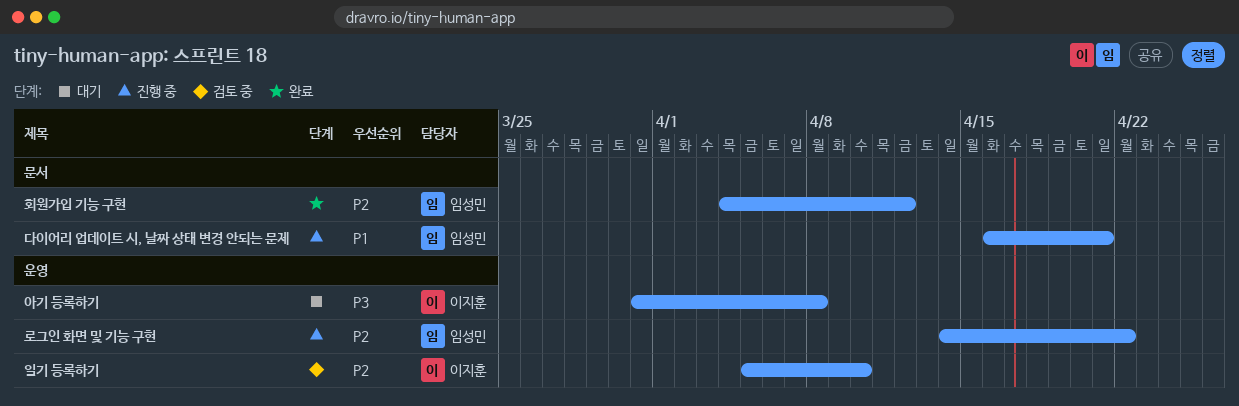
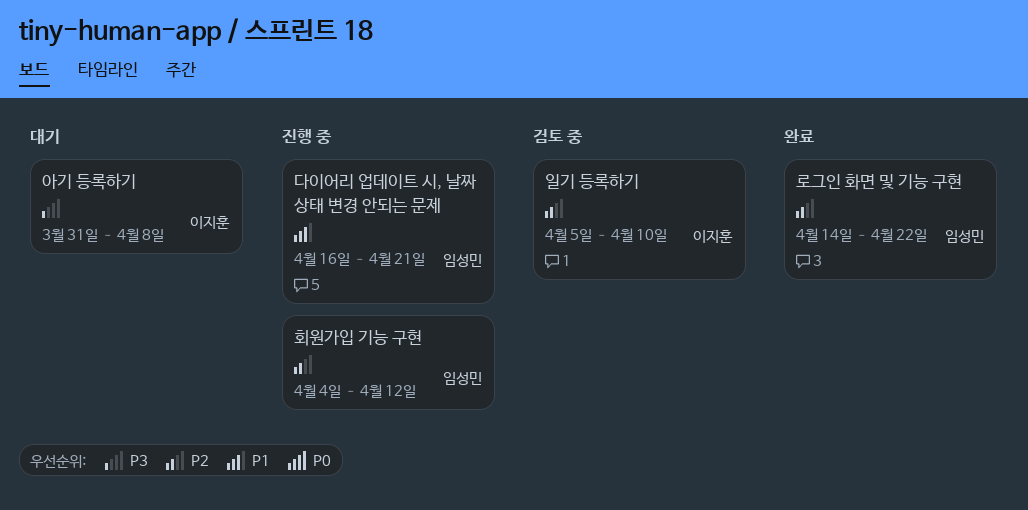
로그인 화면 및 기능 구현, status: 진행 중 -> 완료
회원가입 기능 구현, status: 완료 -> 진행 중

